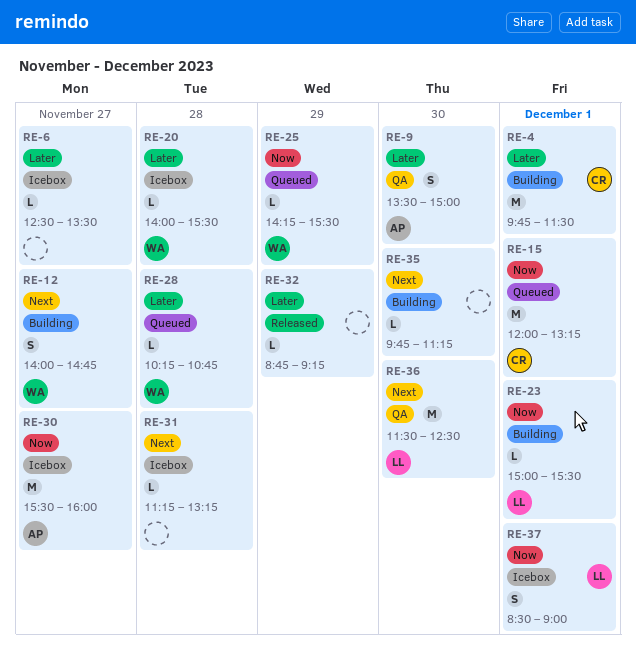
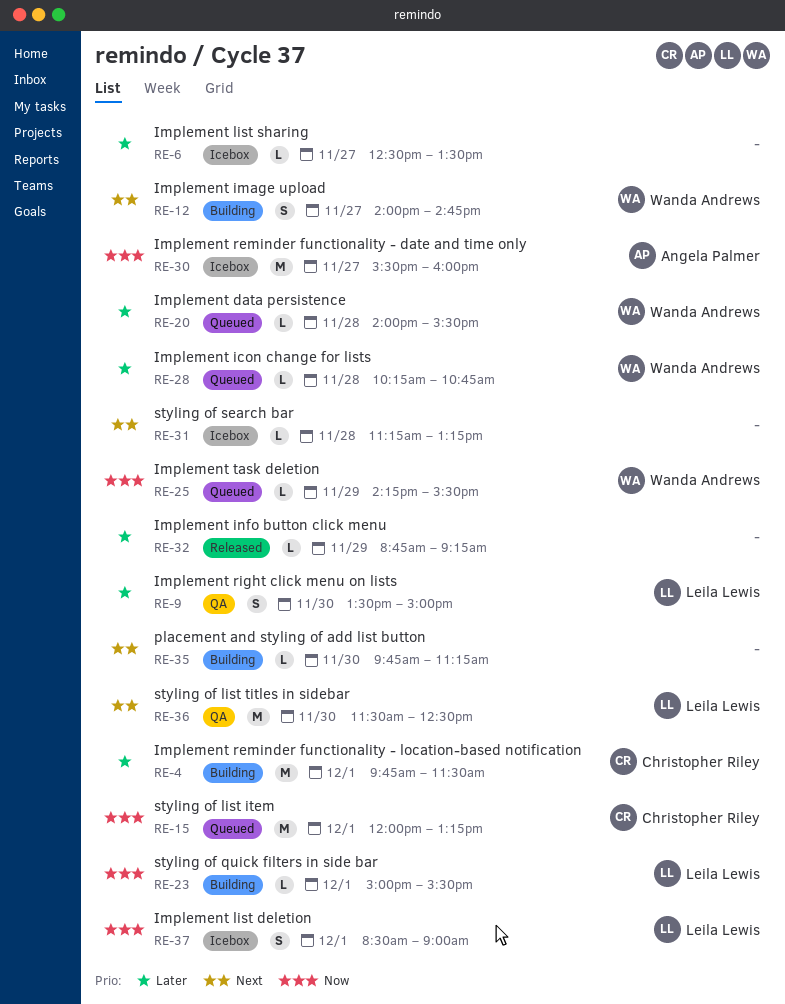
RE-9, owner: Angela Palmer -> Leila Lewis
RE-20, status: Icebox -> Queued

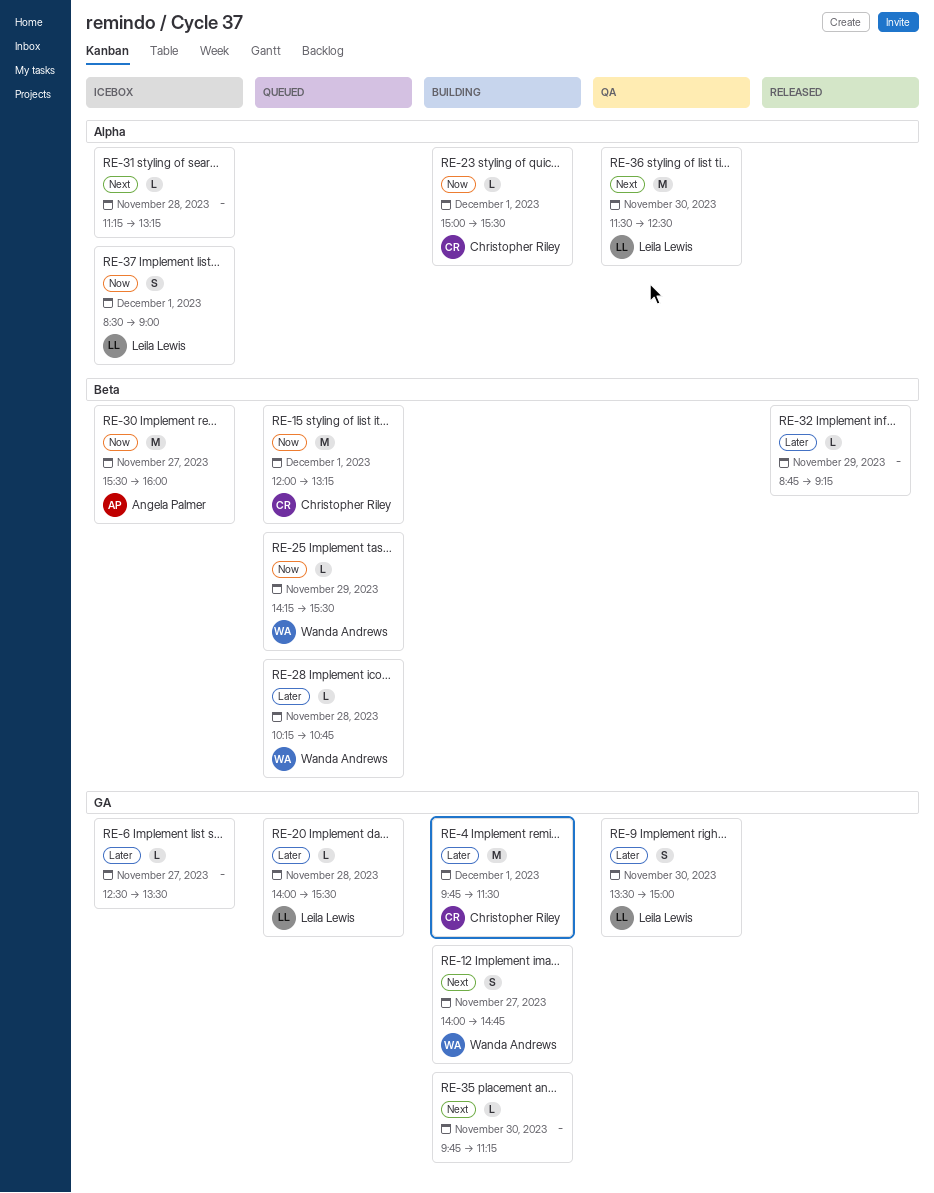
RE-20, owner: Wanda Andrews -> Leila Lewis
RE-23, owner: Leila Lewis -> Christopher Riley

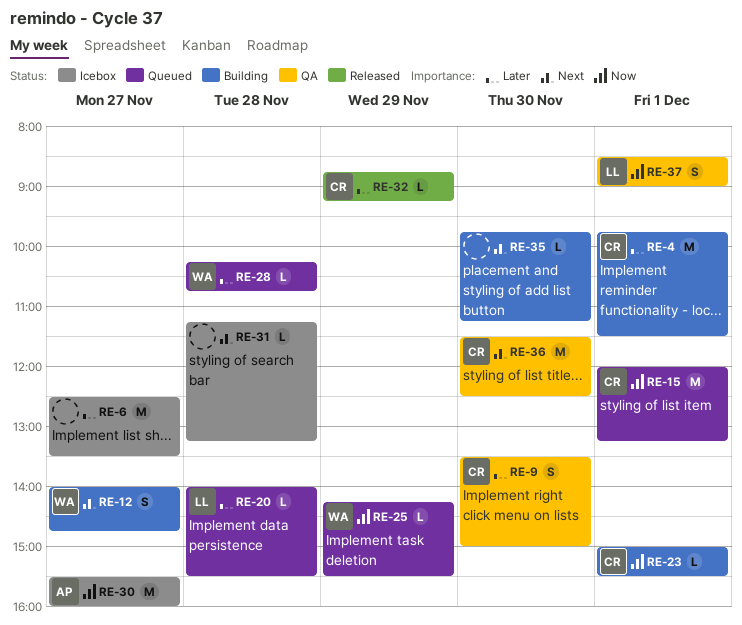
RE-6, estimate: L -> M
RE-9, owner: Leila Lewis -> Christopher Riley
RE-32, owner: none -> Christopher Riley
RE-36, owner: Leila Lewis -> Christopher Riley
RE-37, status: Icebox -> QA

